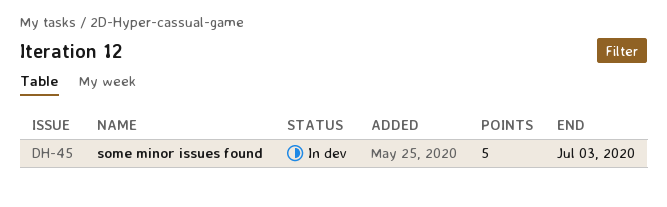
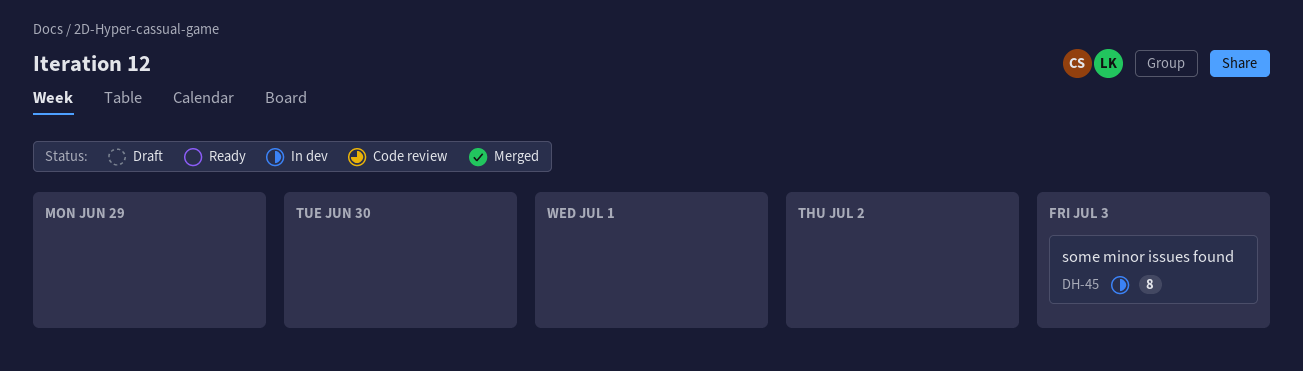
DH-45, estimate: 5 -> 8

